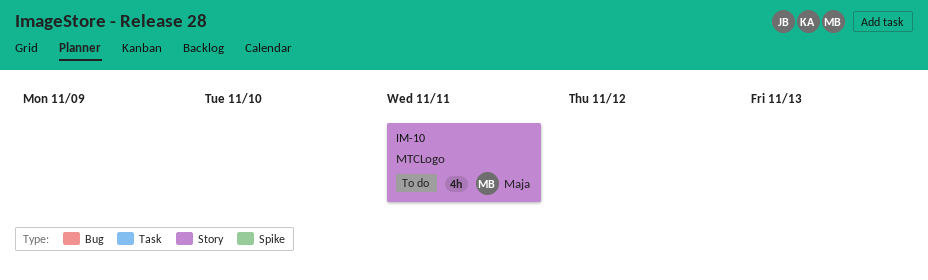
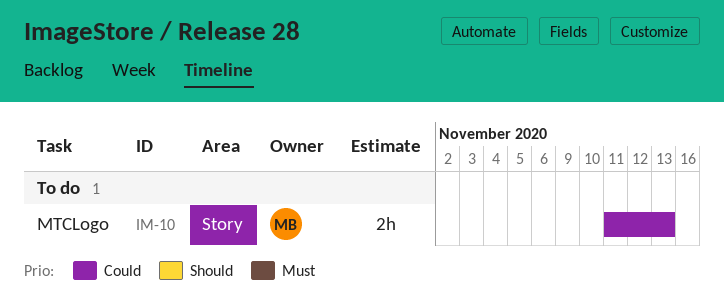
IM-10, estimate: 4h -> 2h
IM-10, due: Nov 11 -> Nov 13

